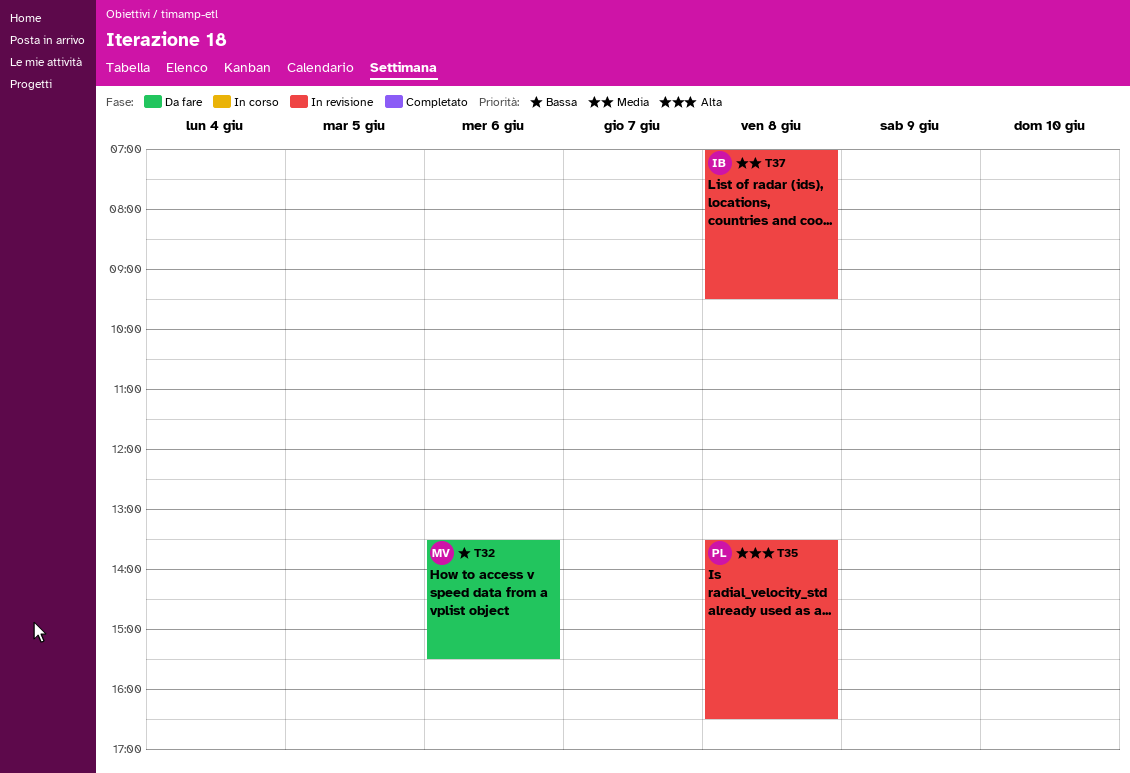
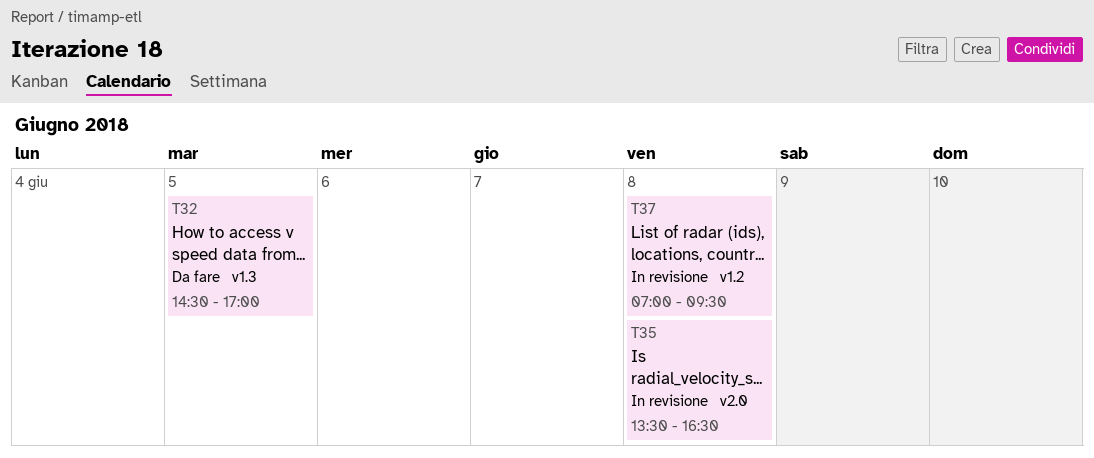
T32, day: Jun 6 -> Jun 5
T32, begins: 13:30 -> 14:30
T32, ends: 15:30 -> 17:00

